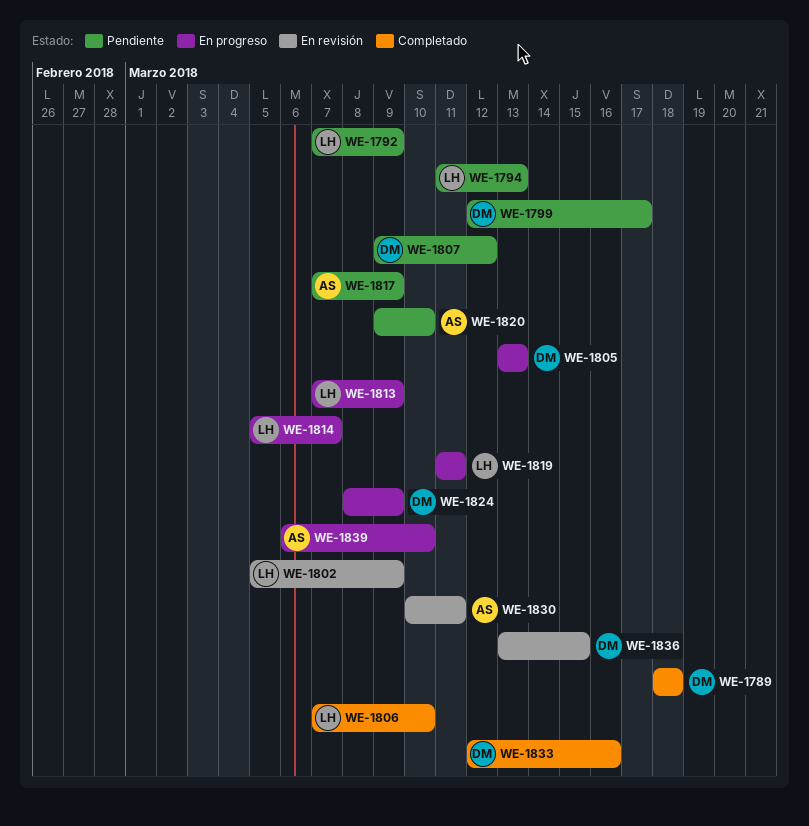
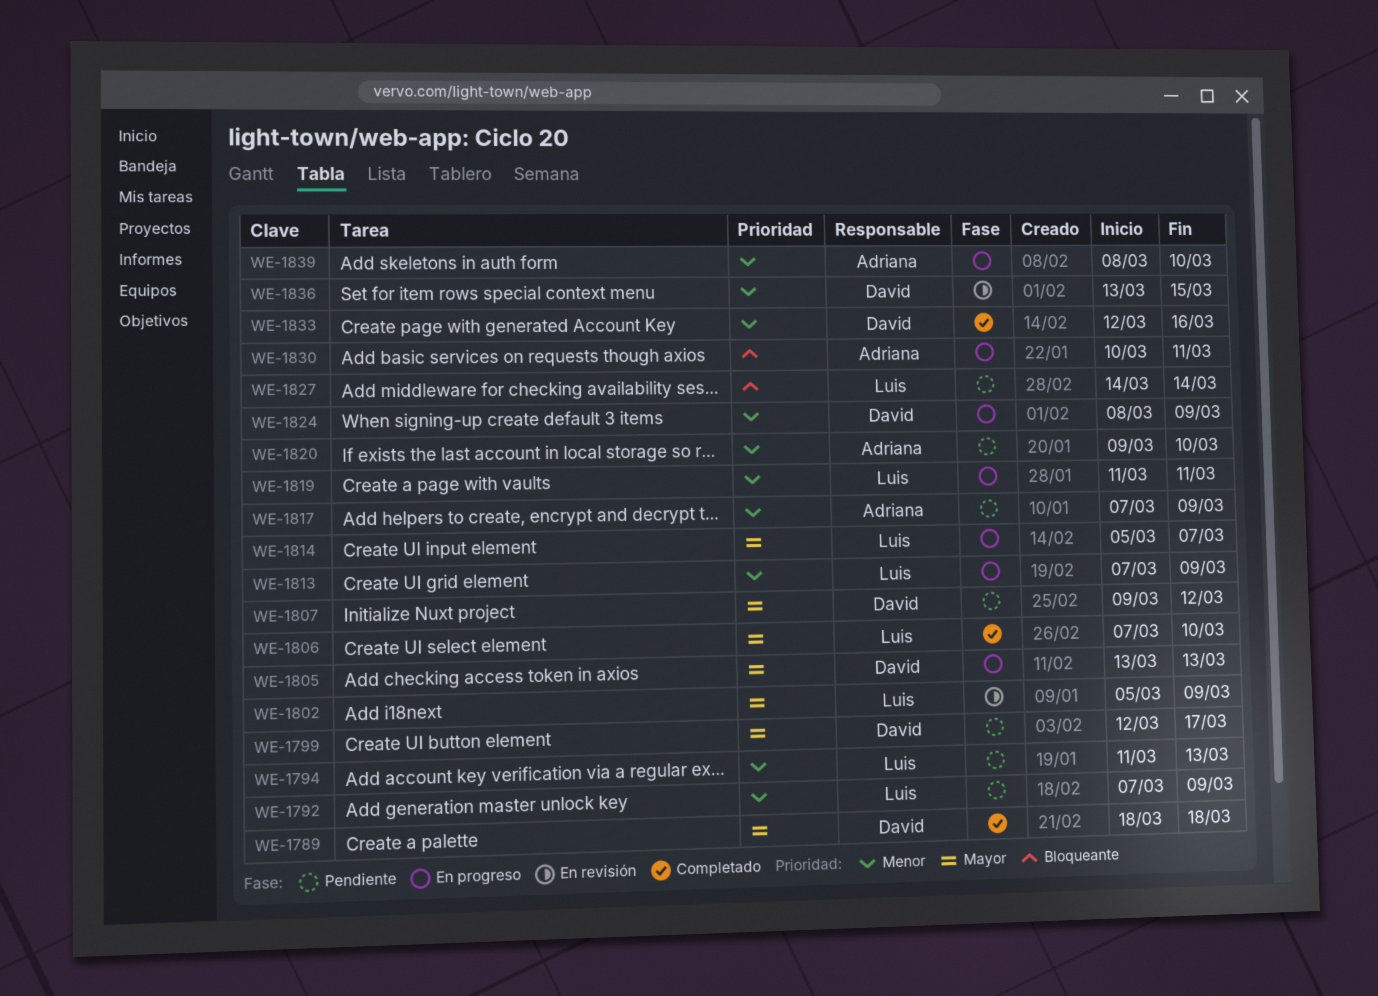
WE-1827: none -> present
WE-1830, status: En revisión -> En progreso
WE-1839, start: Mar 6 -> Mar 8

